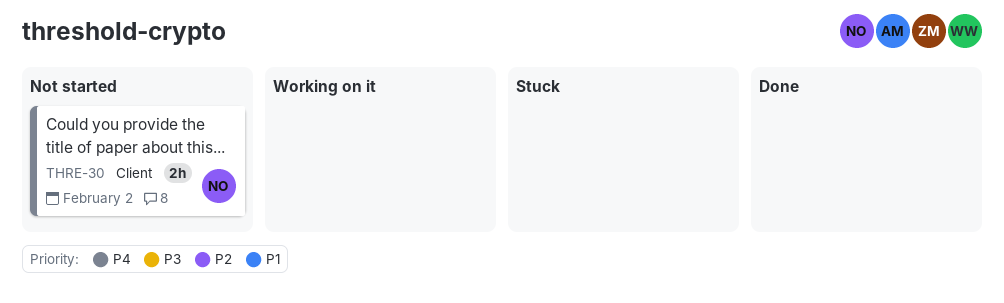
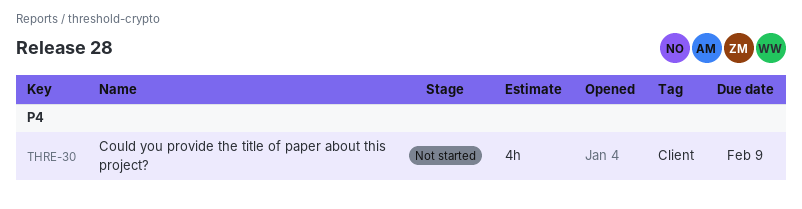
THRE-30, estimate: 2h -> 4h
THRE-30, due: Feb 2 -> Feb 9

